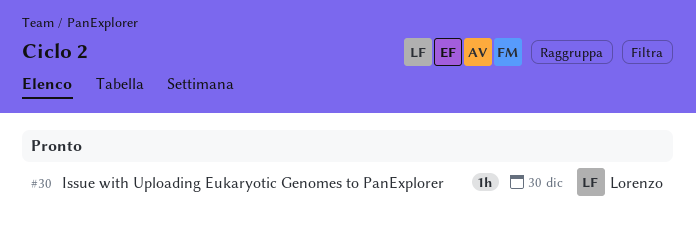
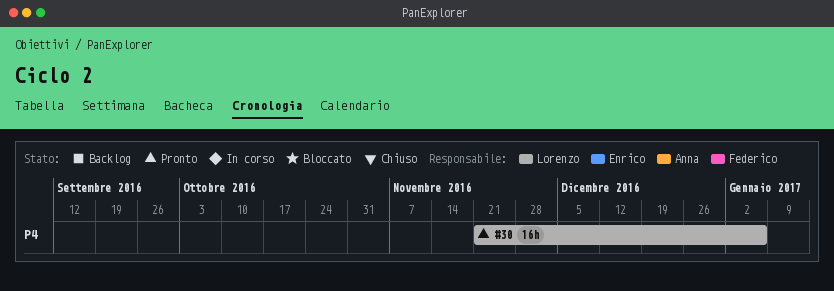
#30, estimate: 1h -> 16h
#30, due: Dec 30 -> Jan 6

